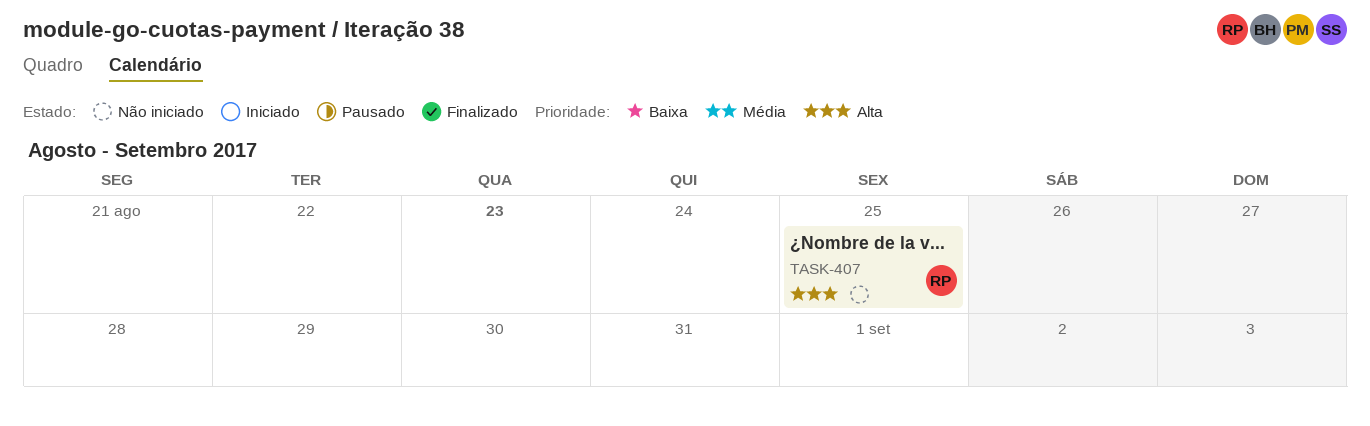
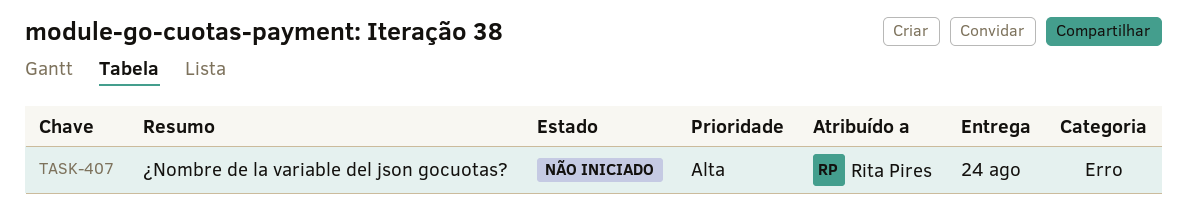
TASK-407, due: Aug 25 -> Aug 24

